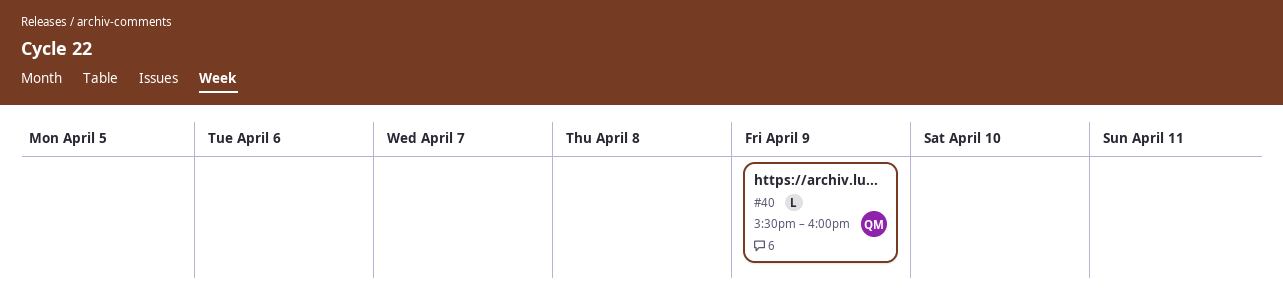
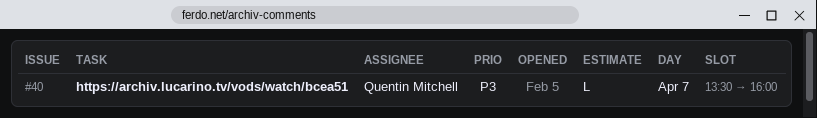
#40, day: Apr 9 -> Apr 7
#40, begins: 15:30 -> 13:30

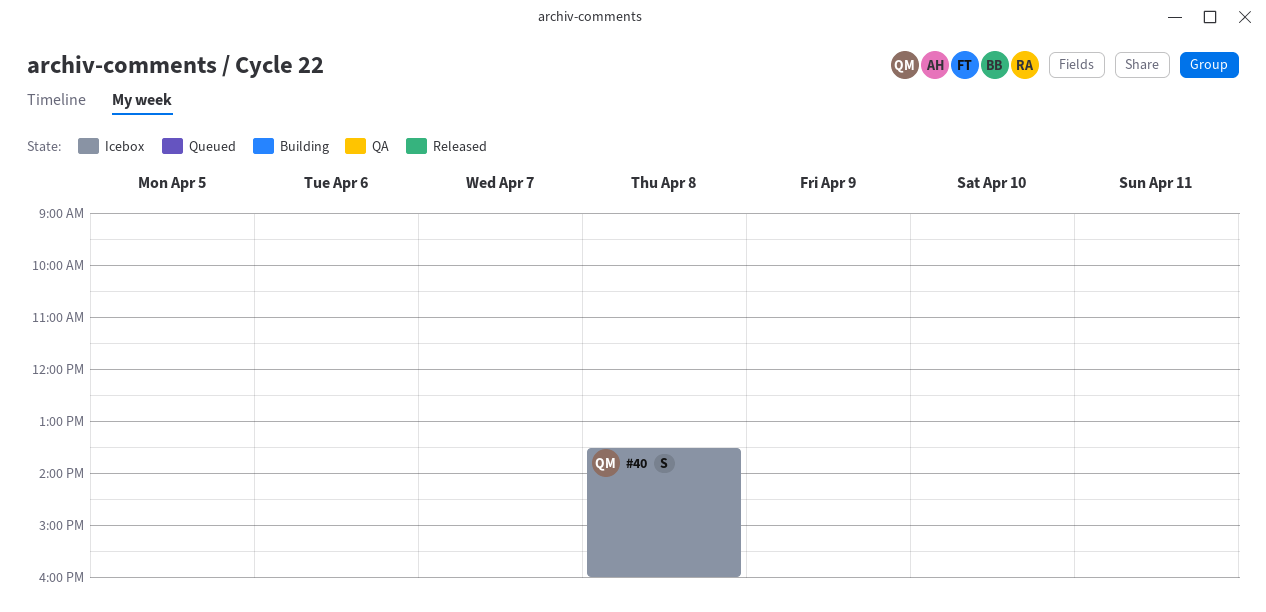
#40, estimate: L -> S
#40, day: Apr 7 -> Apr 8

